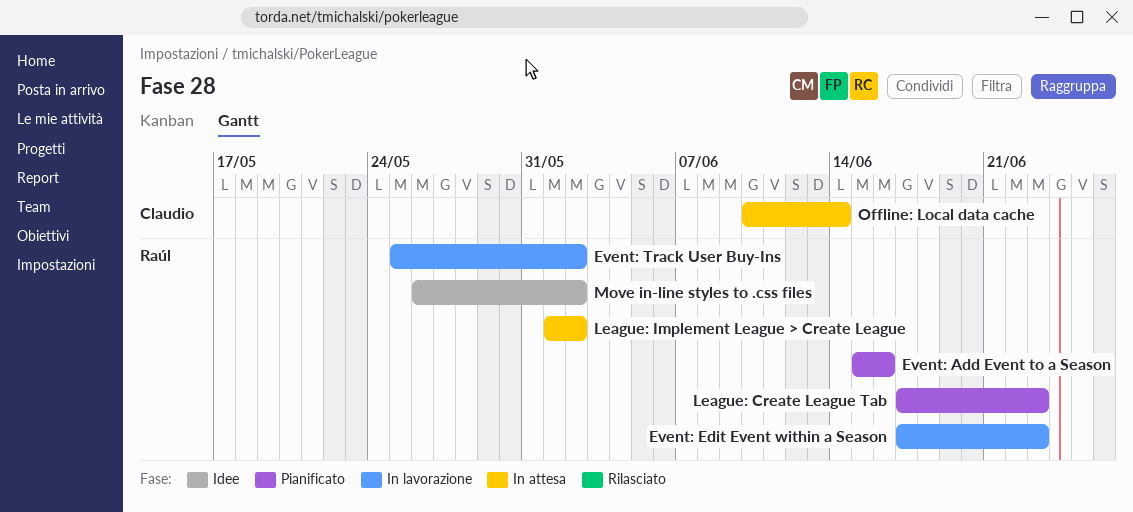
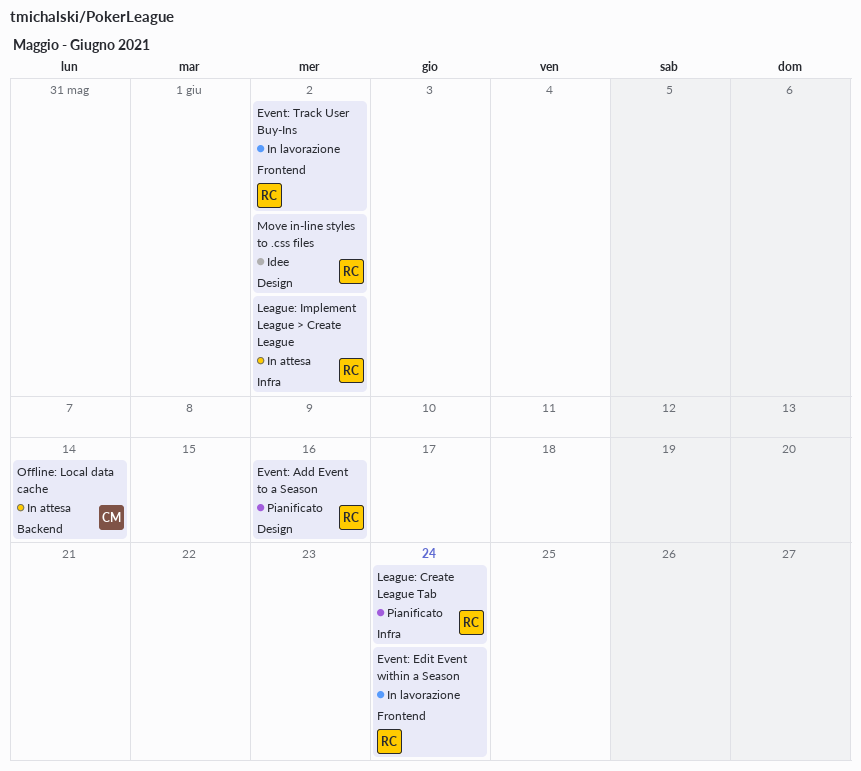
Event: Edit Event within a Season, due: Jun 23 -> Jun 24
League: Create League Tab, due: Jun 23 -> Jun 24

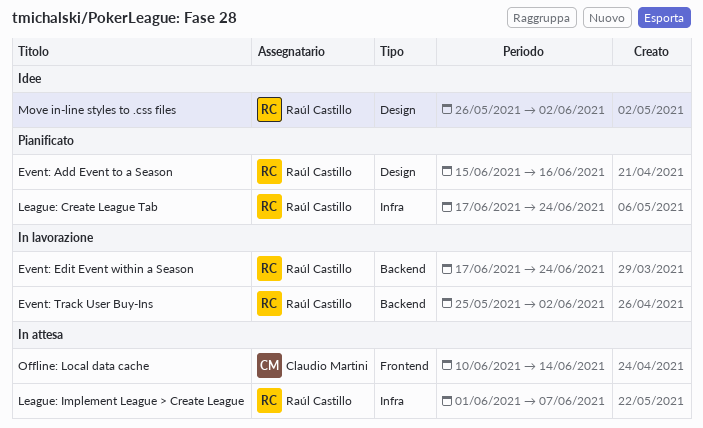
Event: Edit Event within a Season, label: Frontend -> Backend
Event: Track User Buy-Ins, label: Frontend -> Backend
League: Implement League > Create League, due: Jun 2 -> Jun 7
Offline: Local data cache, label: Backend -> Frontend

